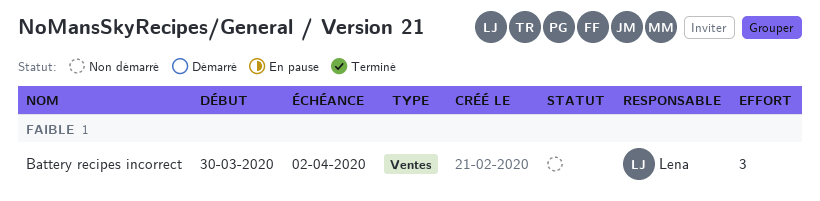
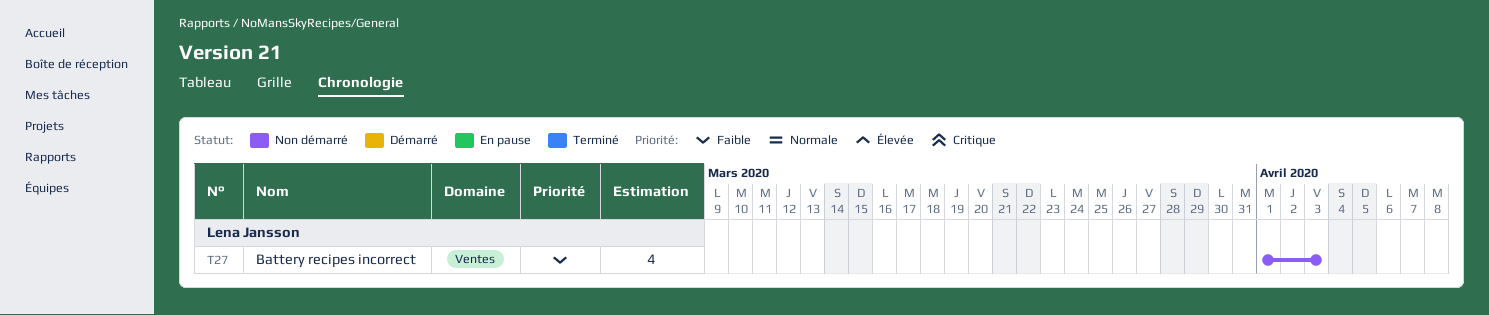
Battery recipes incorrect, estimate: 3 -> 4
Battery recipes incorrect, start: Mar 30 -> Apr 1
Battery recipes incorrect, due: Apr 2 -> Apr 3

